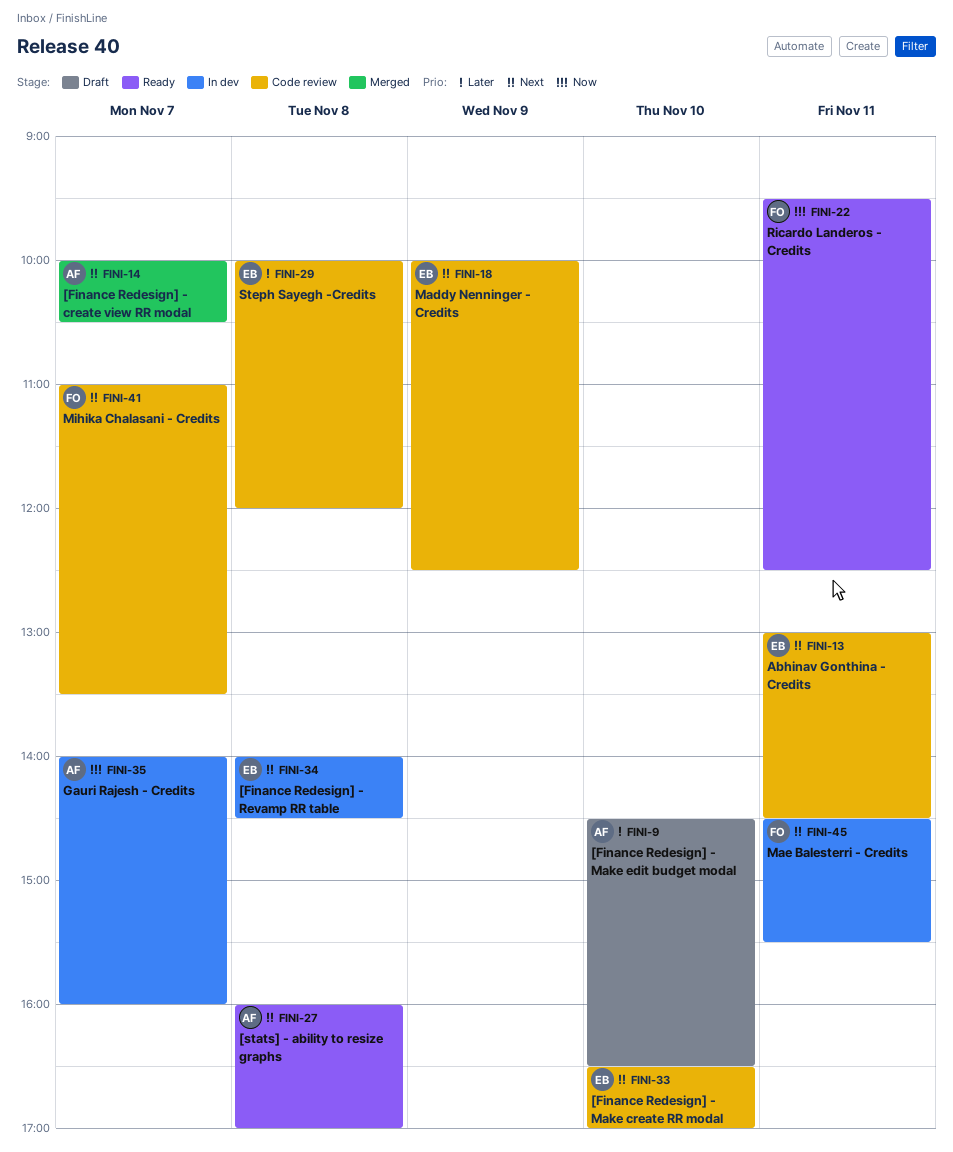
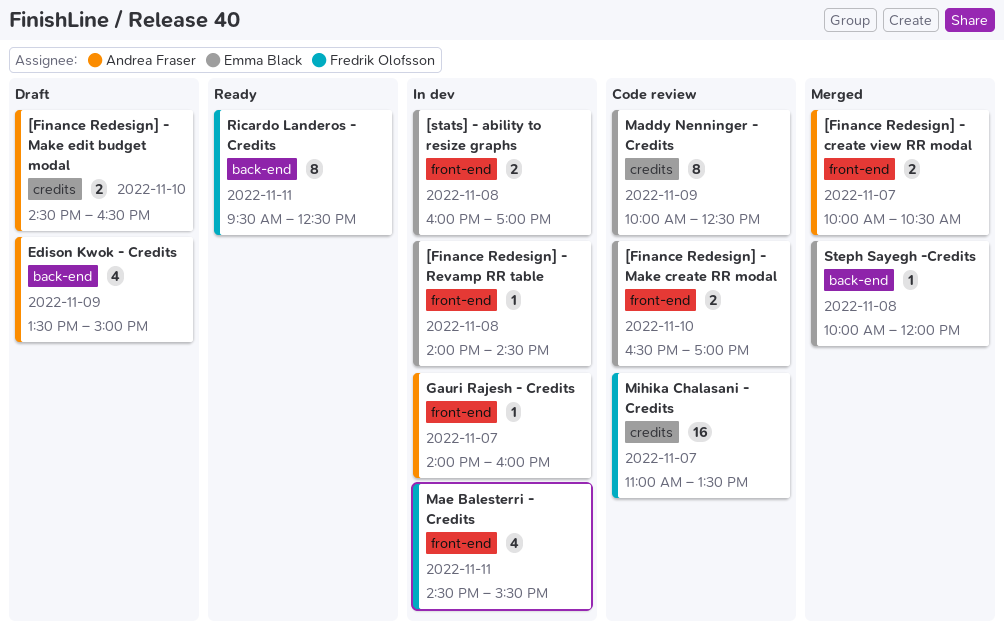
[stats] - ability to resize graphs, status: Ready -> In dev
[stats] - ability to resize graphs, owner: Andrea Fraser -> Emma Black
Abhinav Gonthina - Credits: present -> none
Edison Kwok - Credits: none -> present
Steph Sayegh -Credits, status: Code review -> Merged

